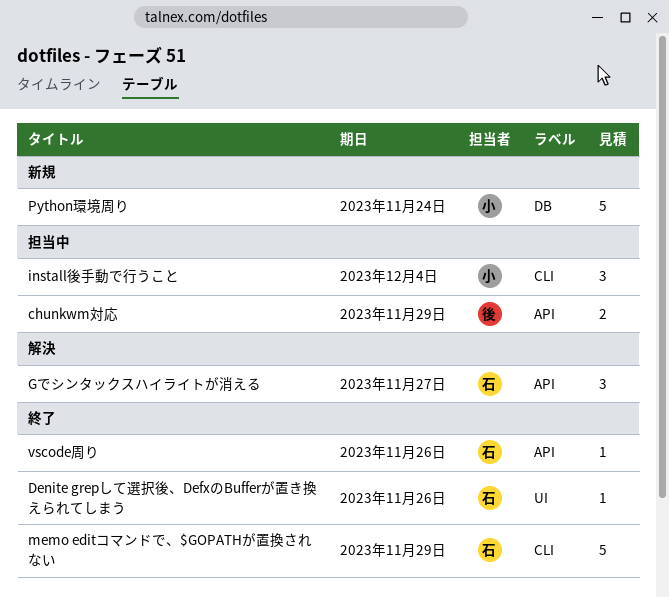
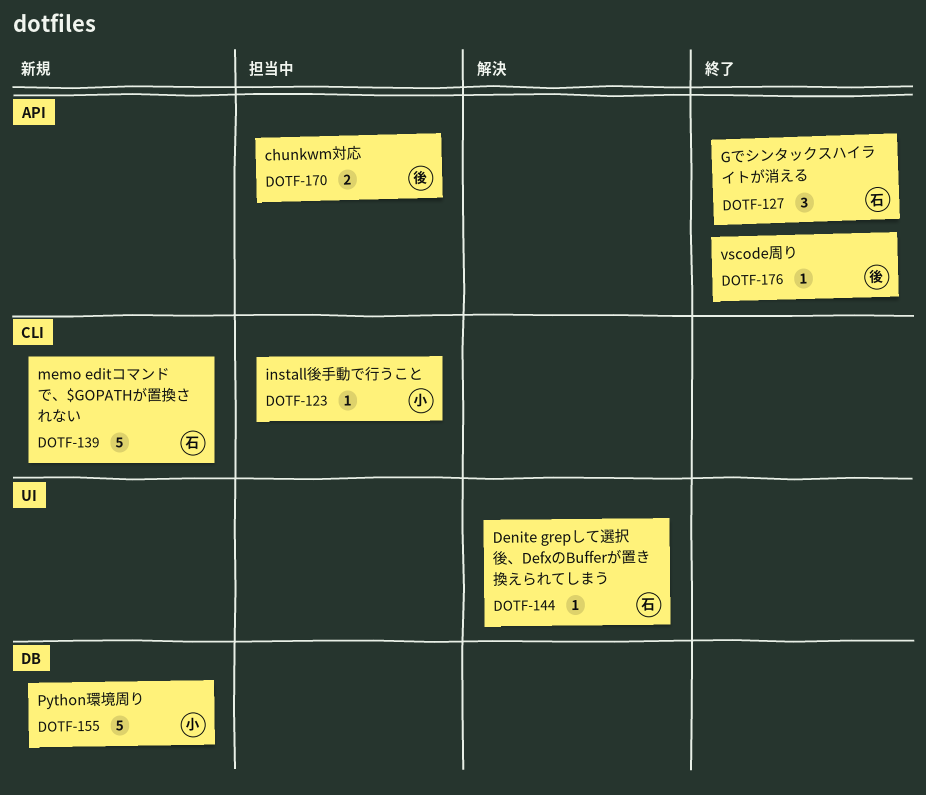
Denite grepして選択後、DefxのBufferが置き換えられてしまう, status: 終了 -> 解決
Gでシンタックスハイライトが消える, status: 解決 -> 終了
install後手動で行うこと, estimate: 3 -> 1
memo editコマンドで、$GOPATHが置換されない, status: 終了 -> 新規
vscode周り, owner: 石 -> 後

